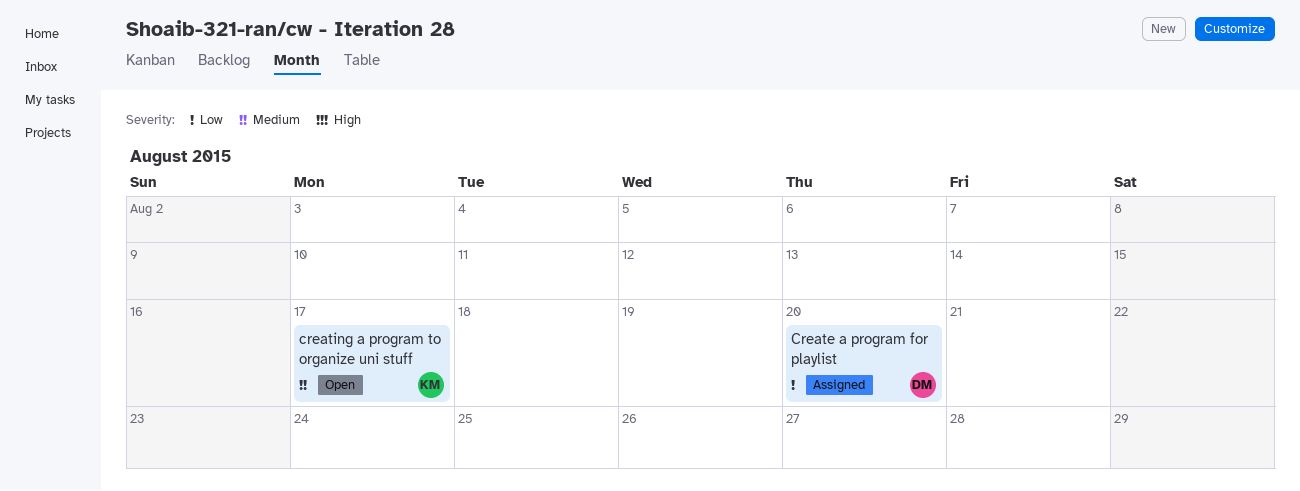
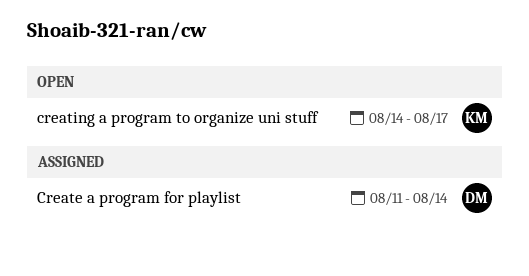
Create a program for playlist, due: Aug 20 -> Aug 14

